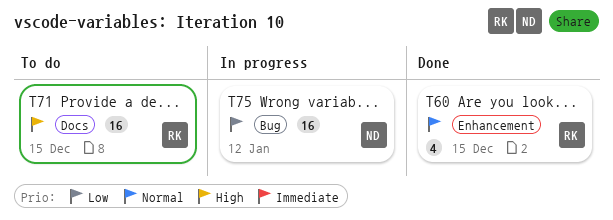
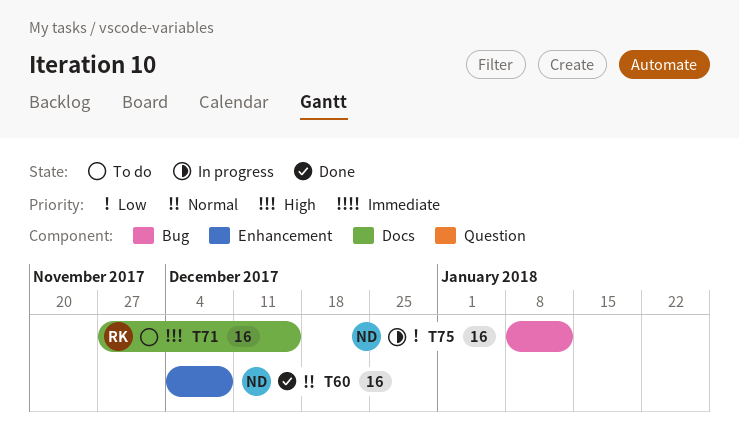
T60, owner: RK -> ND
T60, estimate: 4 -> 16
T60, due: Dec 15 -> Dec 8

